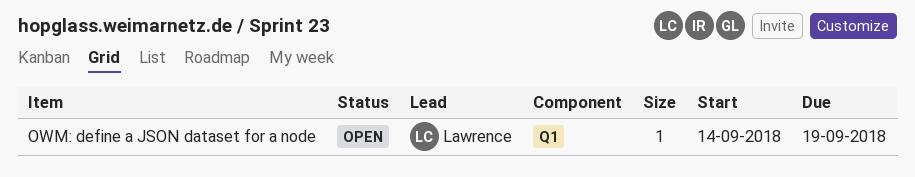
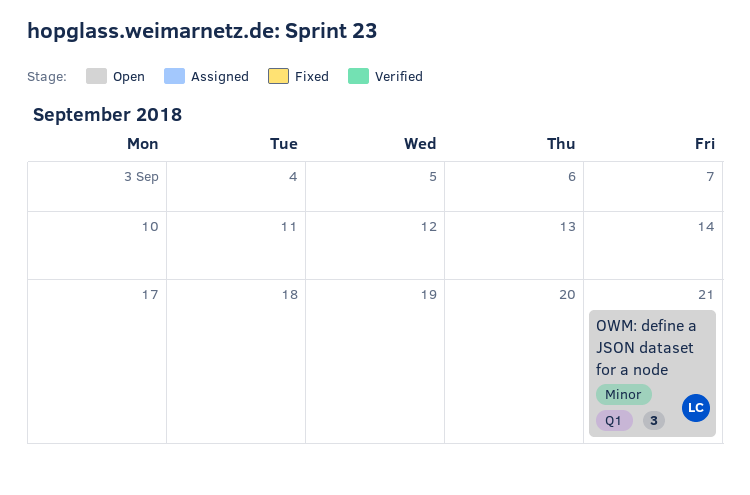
OWM: define a JSON dataset for a node, estimate: 1 -> 3
OWM: define a JSON dataset for a node, due: Sep 19 -> Sep 21

